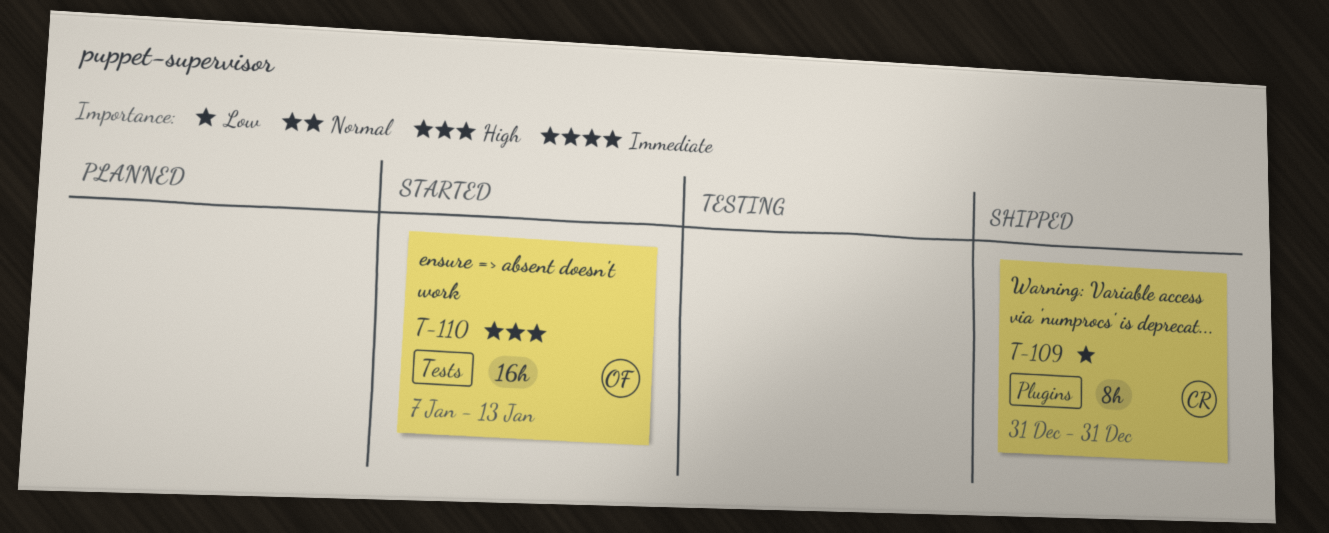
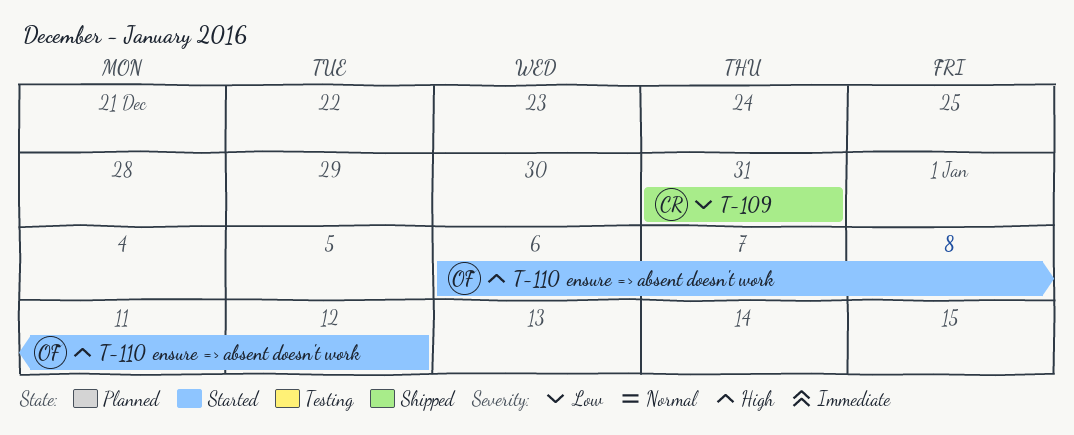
T-110, start: Jan 7 -> Jan 6
T-110, due: Jan 13 -> Jan 12

